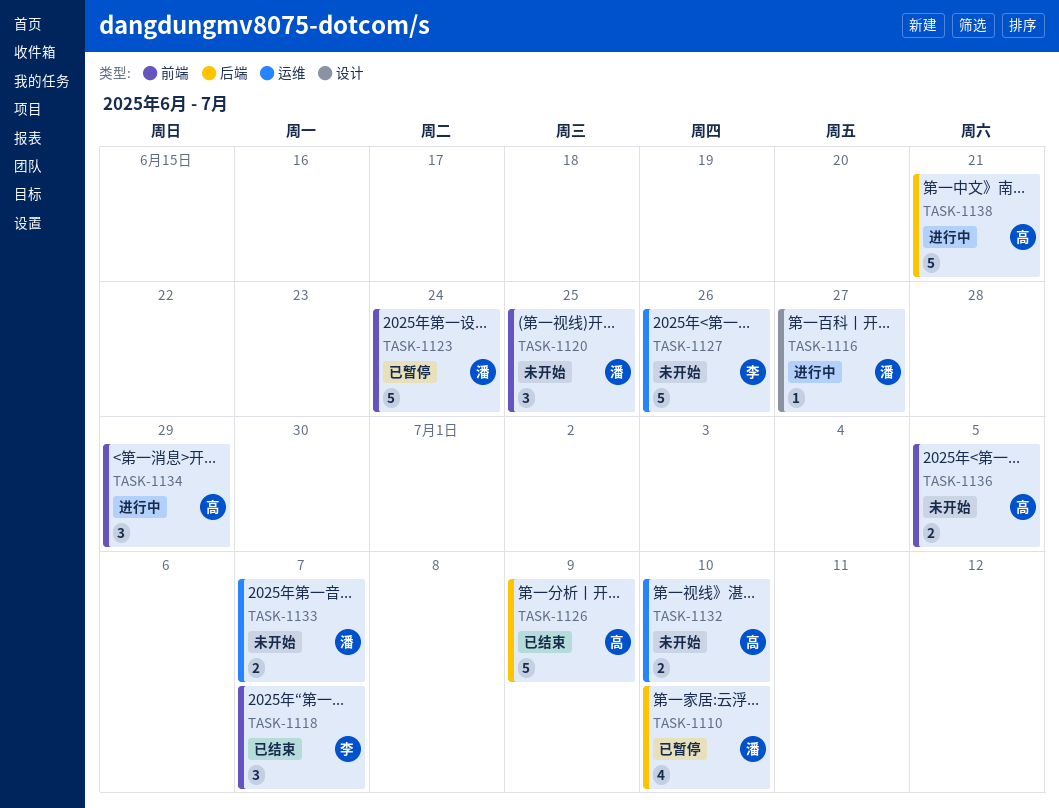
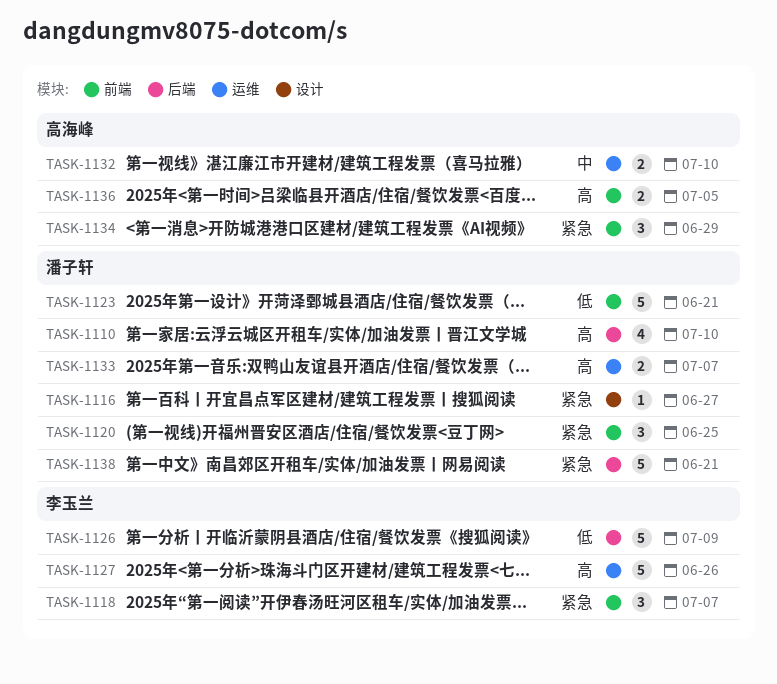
TASK-1123, due: Jun 24 -> Jun 21
TASK-1126, owner: 高海峰 -> 李玉兰
TASK-1138, owner: 高海峰 -> 潘子轩

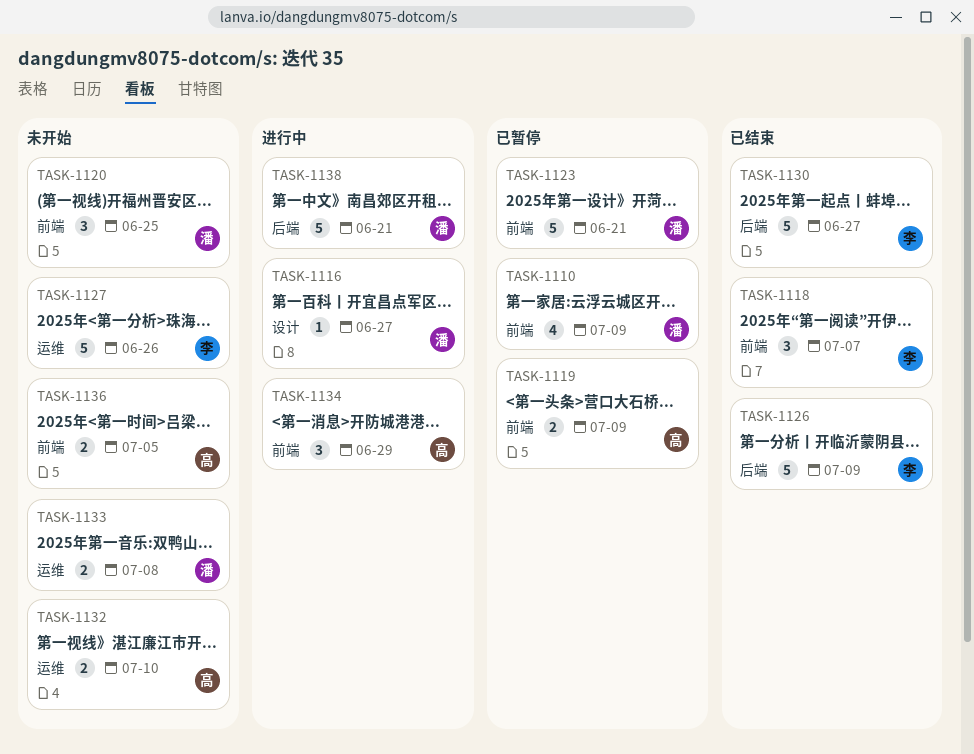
TASK-1110, label: 后端 -> 前端
TASK-1110, due: Jul 10 -> Jul 9
TASK-1119: none -> present
TASK-1130: none -> present
TASK-1133, due: Jul 7 -> Jul 8

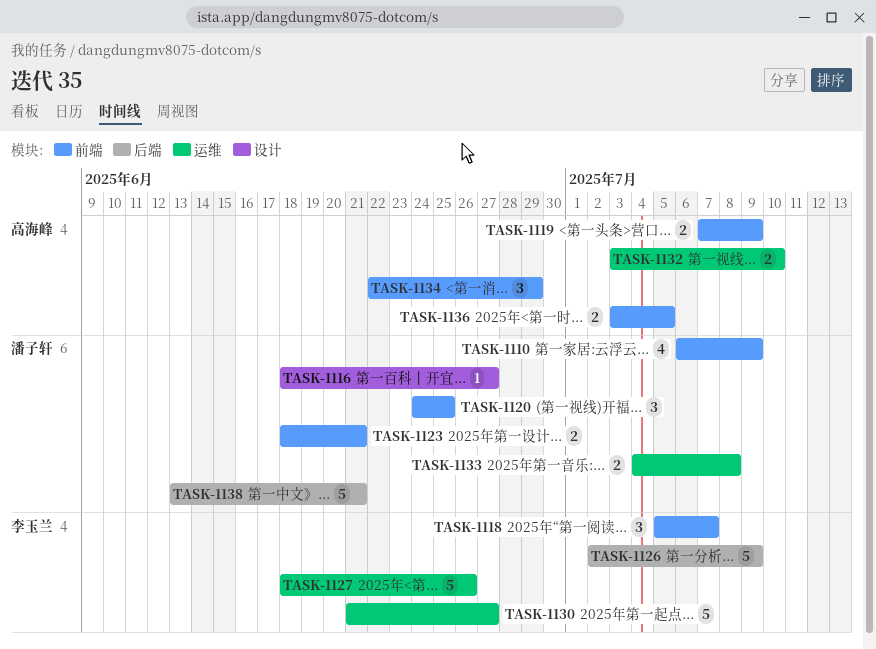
TASK-1123, estimate: 5 -> 2
TASK-1130, label: 后端 -> 运维

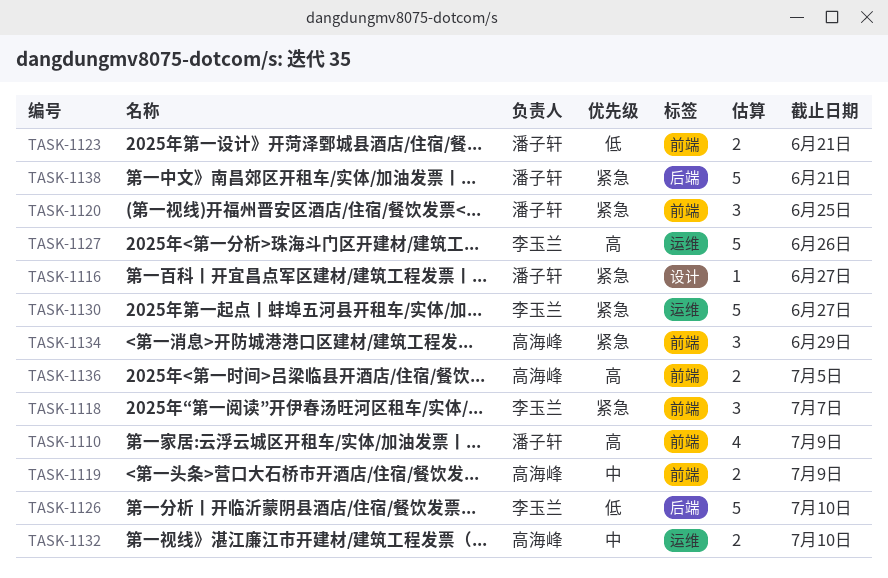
TASK-1126, due: Jul 9 -> Jul 10
TASK-1133: present -> none

